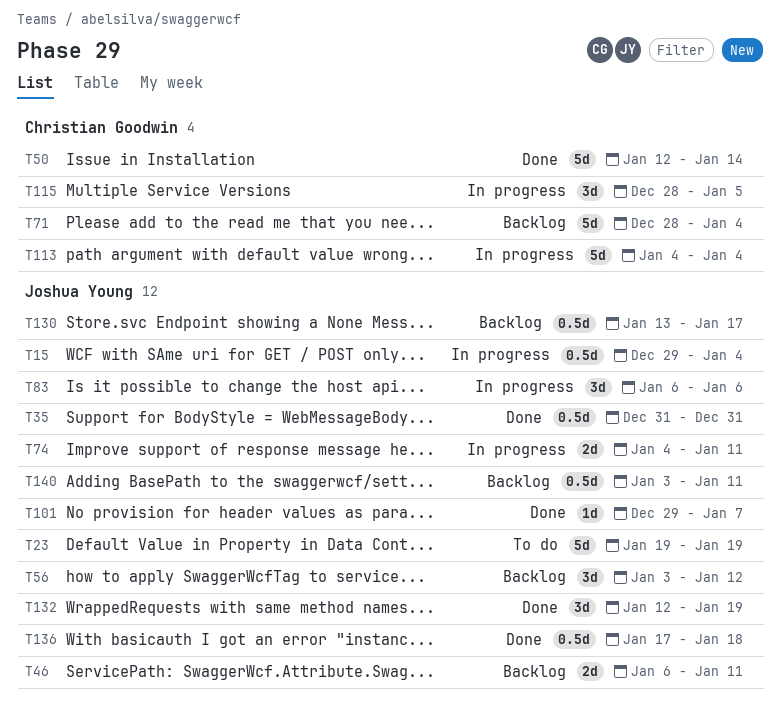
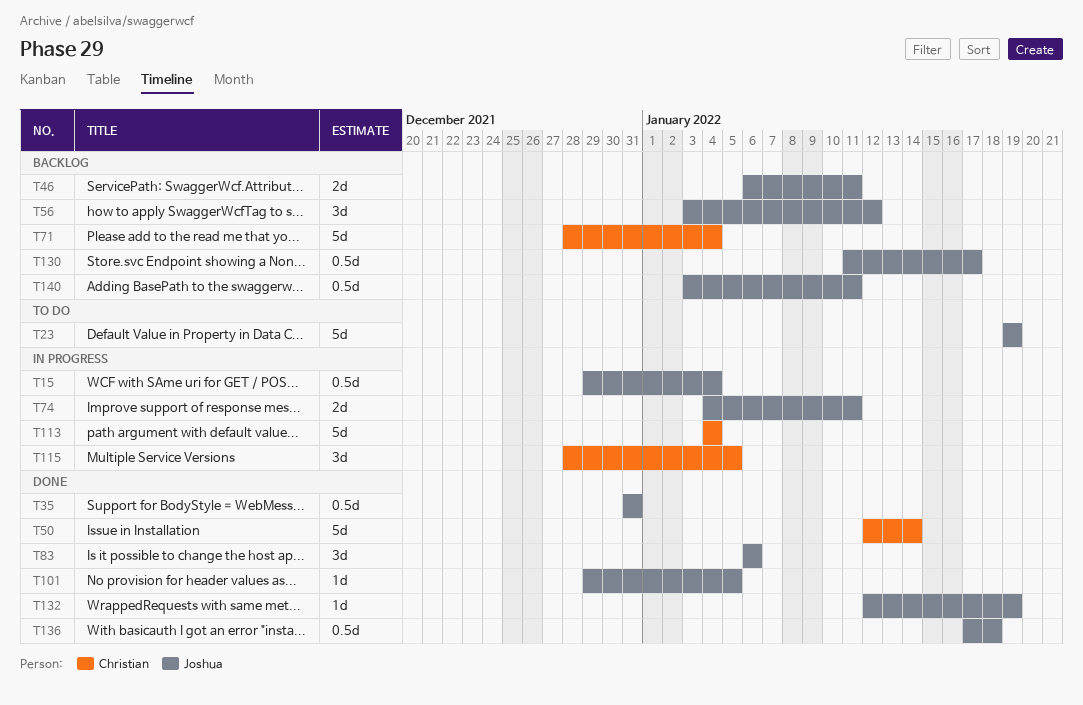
T83, status: In progress -> Done
T101, due: Jan 7 -> Jan 5
T130, start: Jan 13 -> Jan 11
T132, estimate: 3d -> 1d

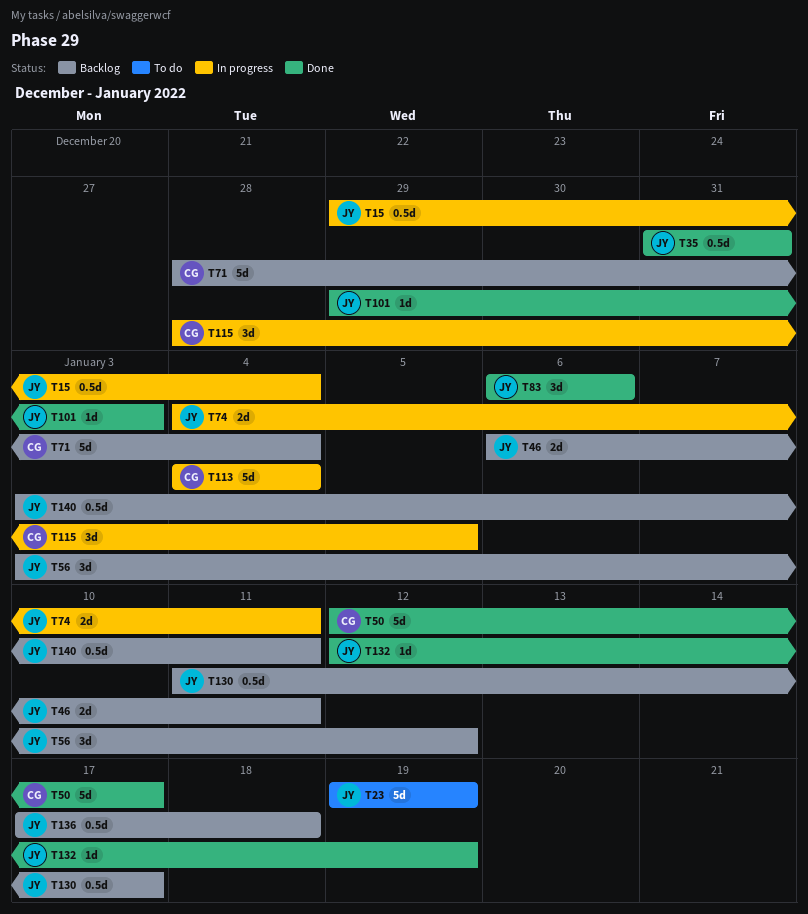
T50, due: Jan 14 -> Jan 17
T101, due: Jan 5 -> Jan 3
T136, status: Done -> Backlog

